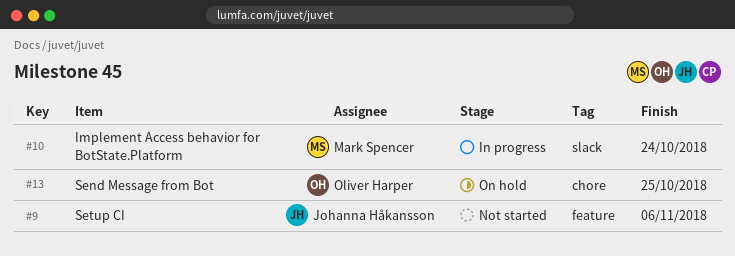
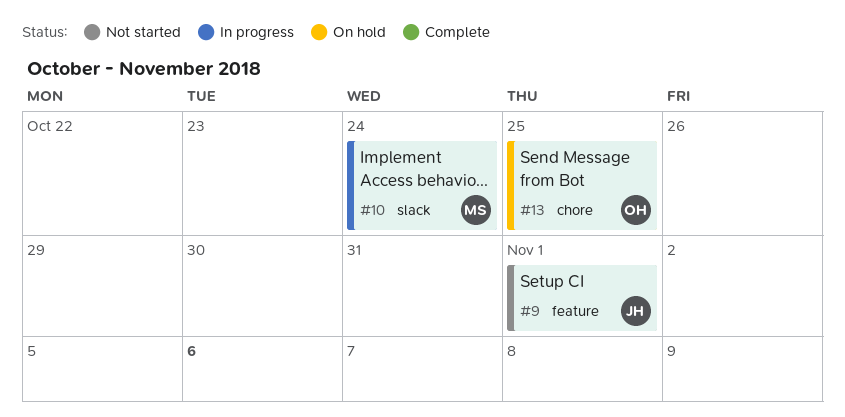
#9, due: Nov 6 -> Nov 1

